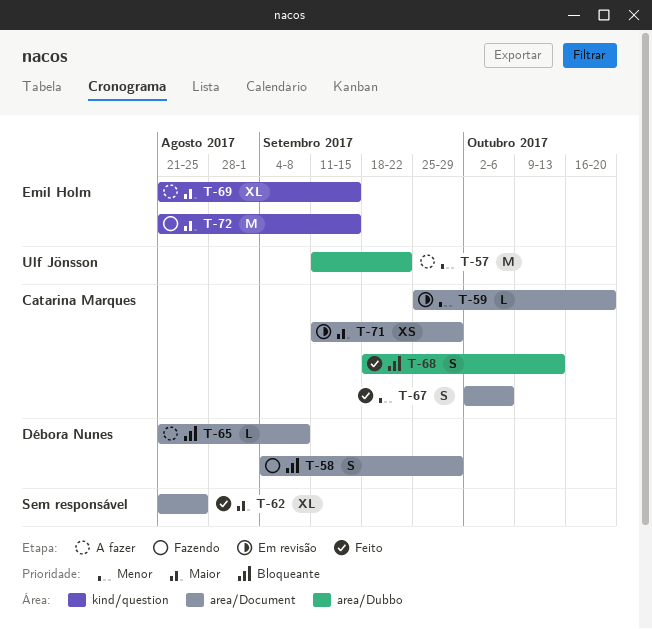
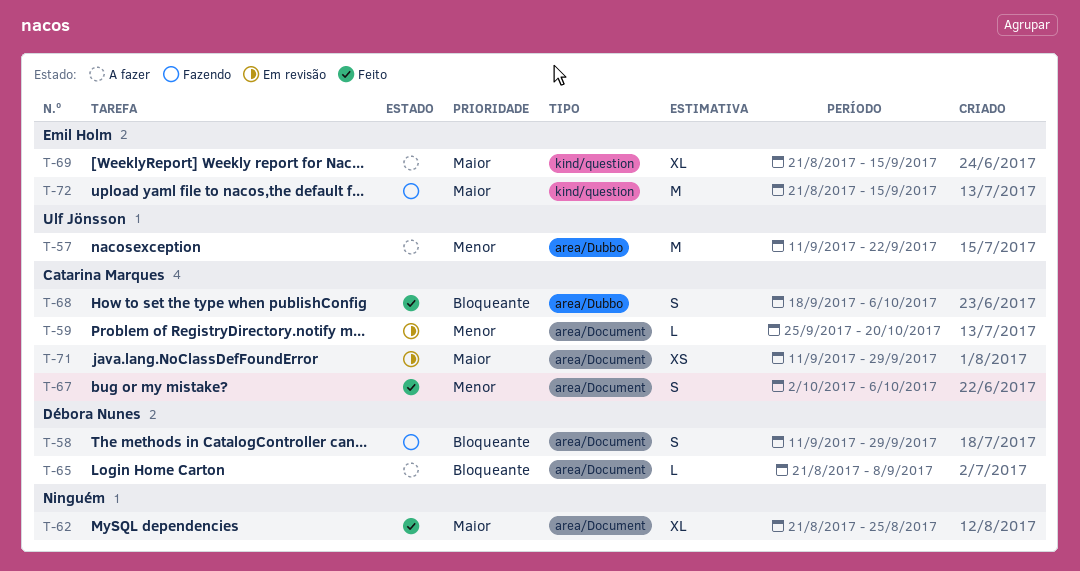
T-58, start: Sep 4 -> Sep 11
T-68, due: Oct 13 -> Oct 6

